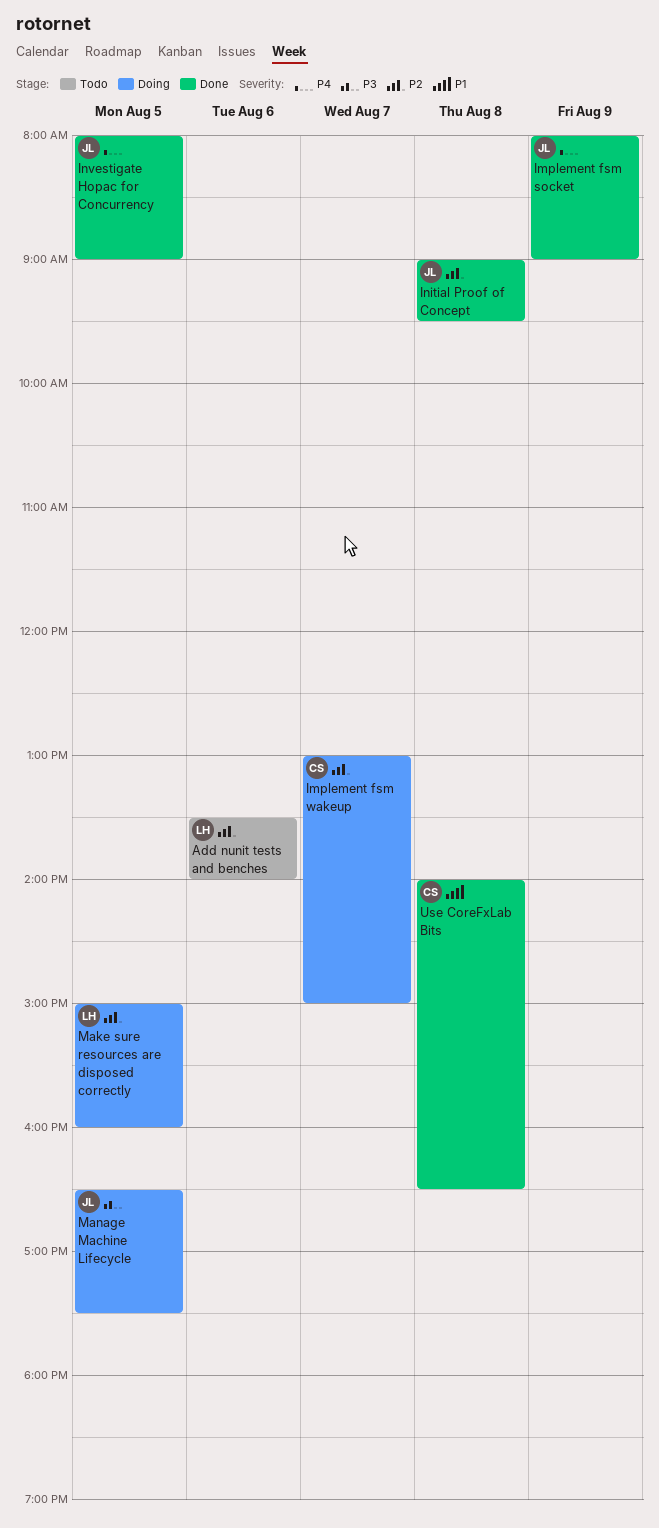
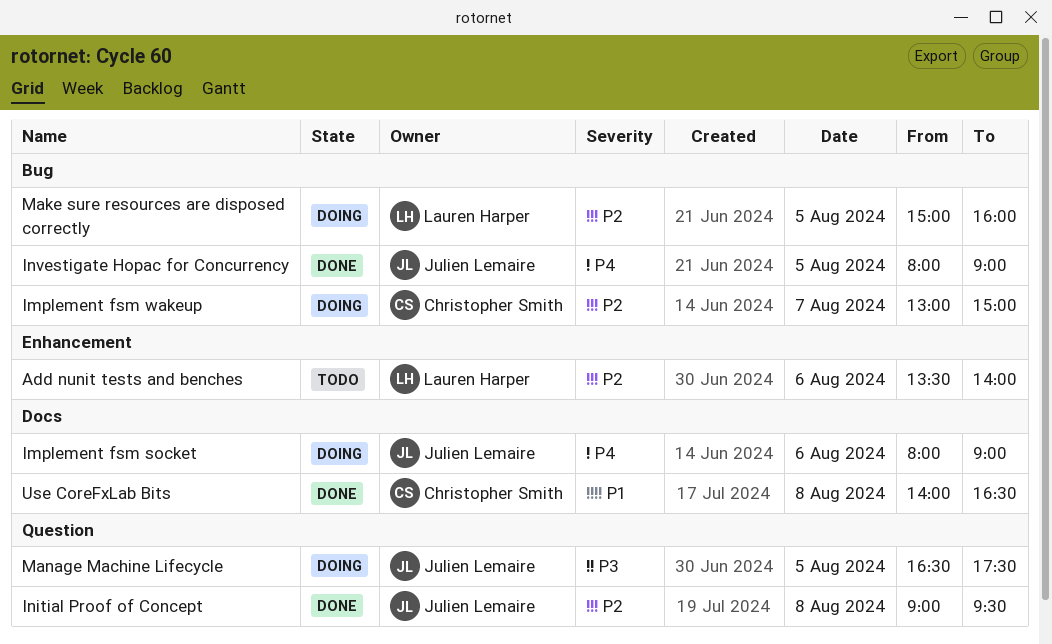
Implement fsm socket, status: Done -> Doing
Implement fsm socket, day: Aug 9 -> Aug 6

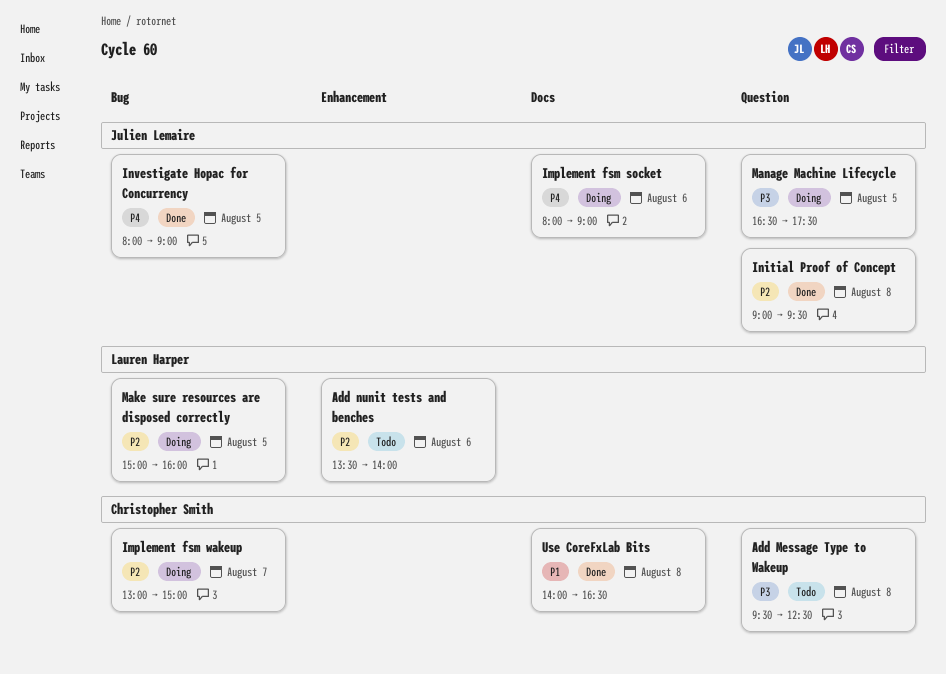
Add Message Type to Wakeup: none -> present

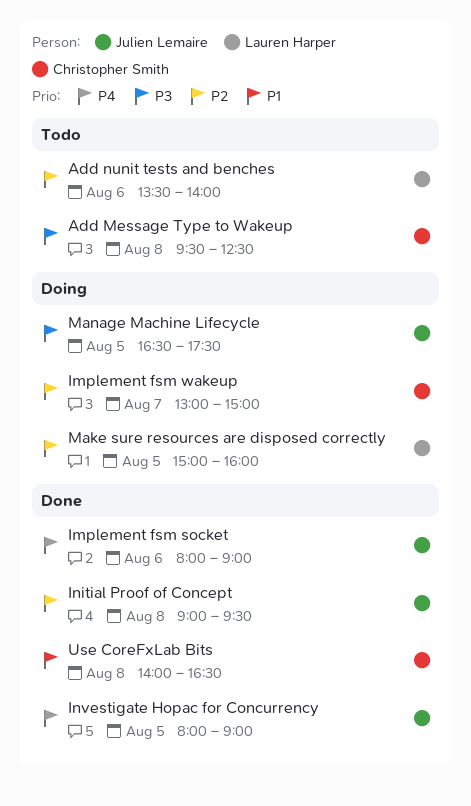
Implement fsm socket, status: Doing -> Done

